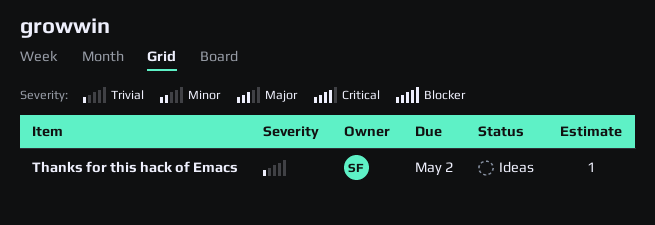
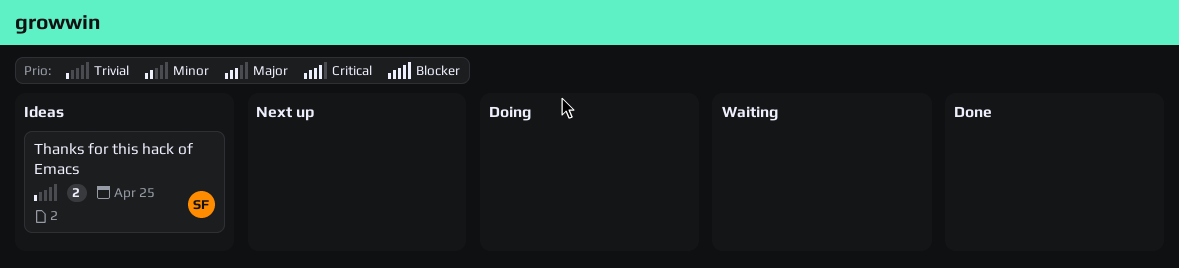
Thanks for this hack of Emacs, estimate: 1 -> 2
Thanks for this hack of Emacs, due: May 2 -> Apr 25

